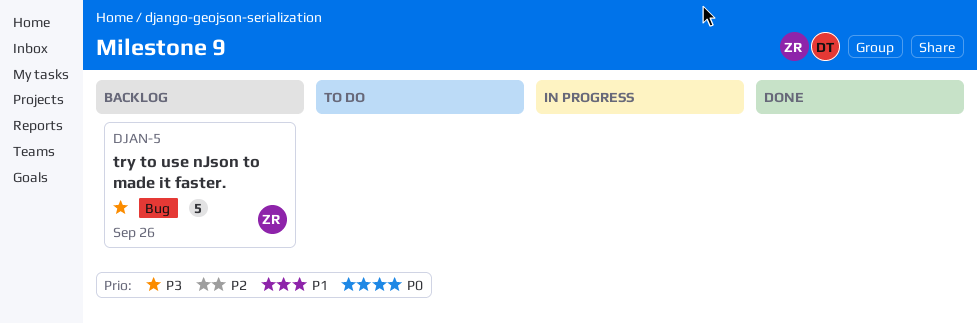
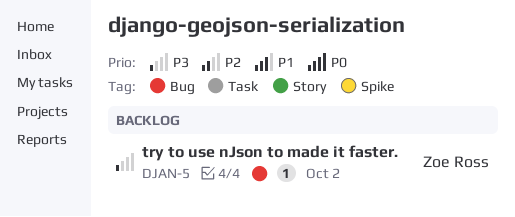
DJAN-5, estimate: 5 -> 1
DJAN-5, due: Sep 26 -> Oct 2

